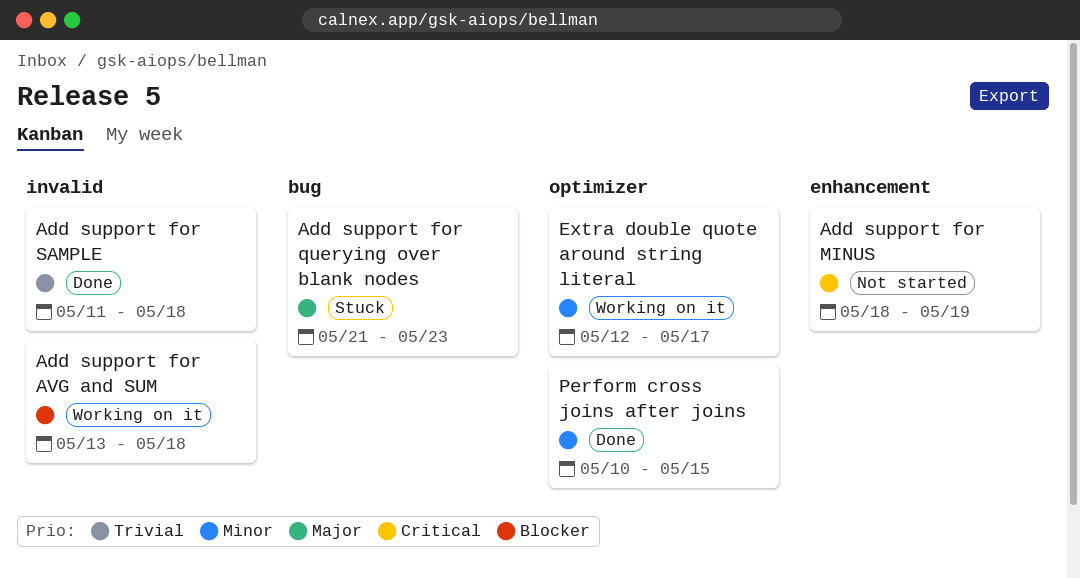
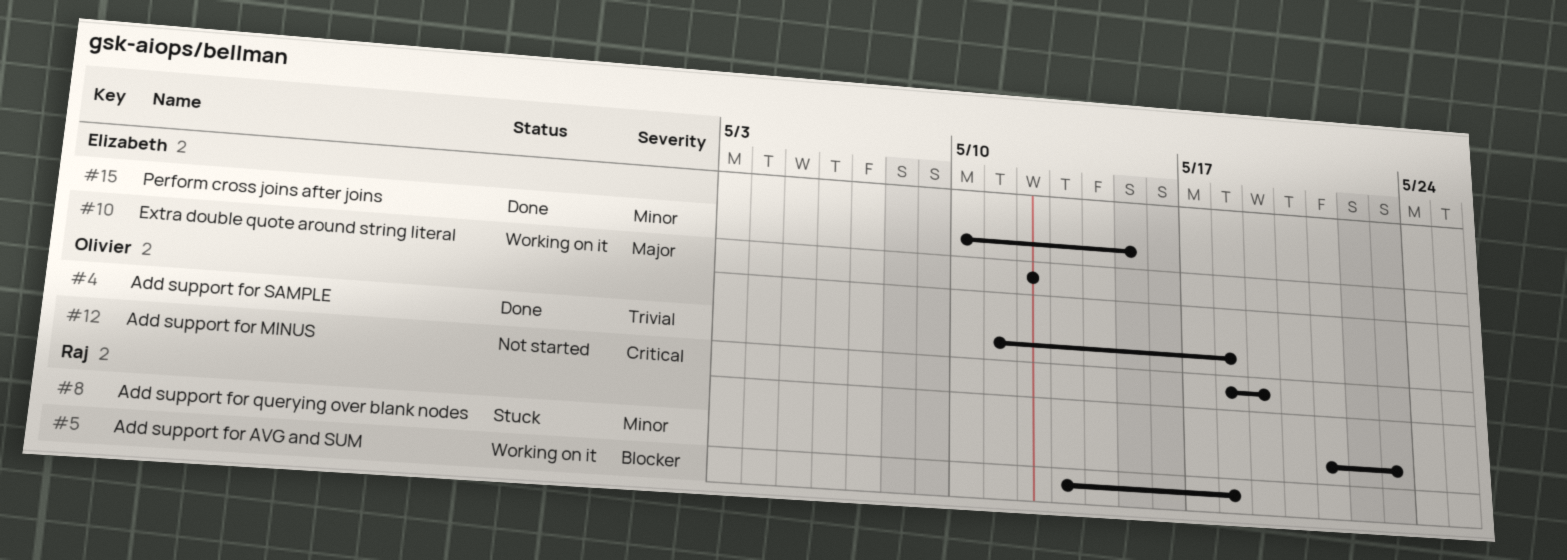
Add support for querying over blank nodes, priority: Major -> Minor
Extra double quote around string literal, priority: Minor -> Major
Extra double quote around string literal, due: May 17 -> May 12

